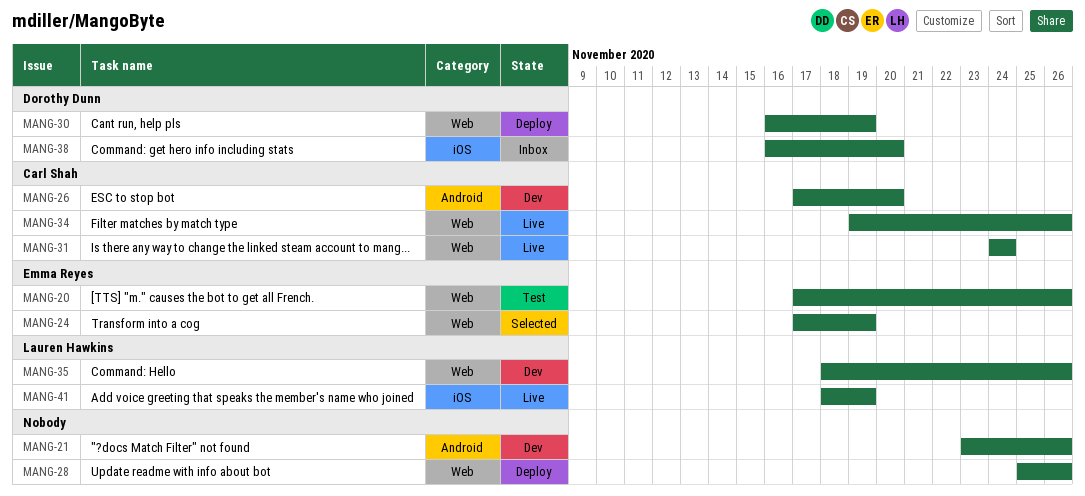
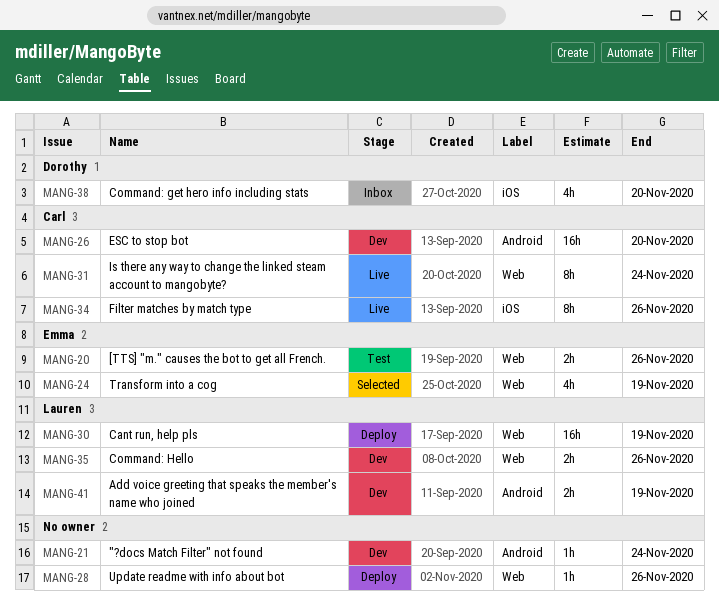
MANG-21, due: Nov 26 -> Nov 24
MANG-30, owner: Dorothy Dunn -> Lauren Hawkins
MANG-34, label: Web -> iOS
MANG-41, status: Live -> Dev
MANG-41, label: iOS -> Android

